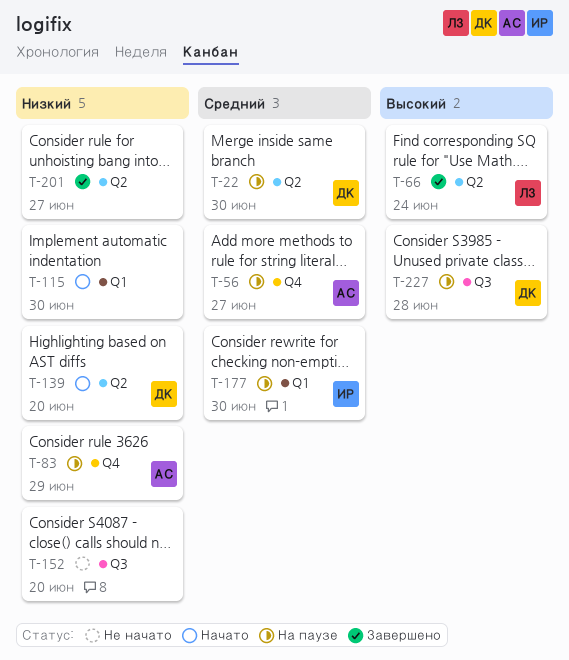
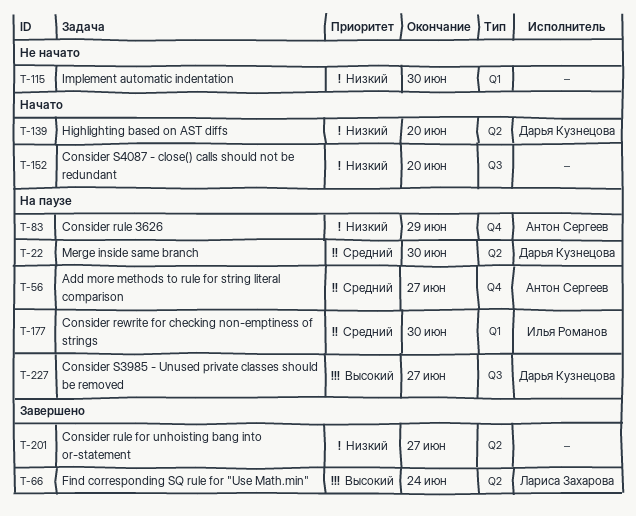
T-115, status: Начато -> Не начато
T-152, status: Не начато -> Начато
T-227, due: Jun 28 -> Jun 27

